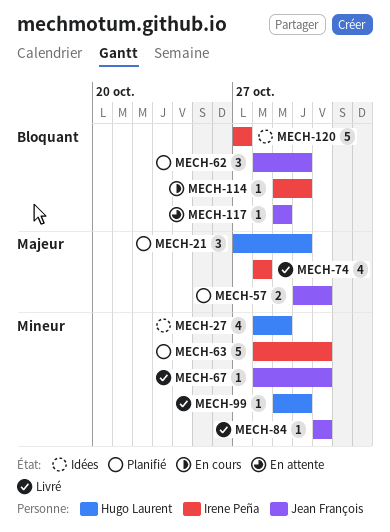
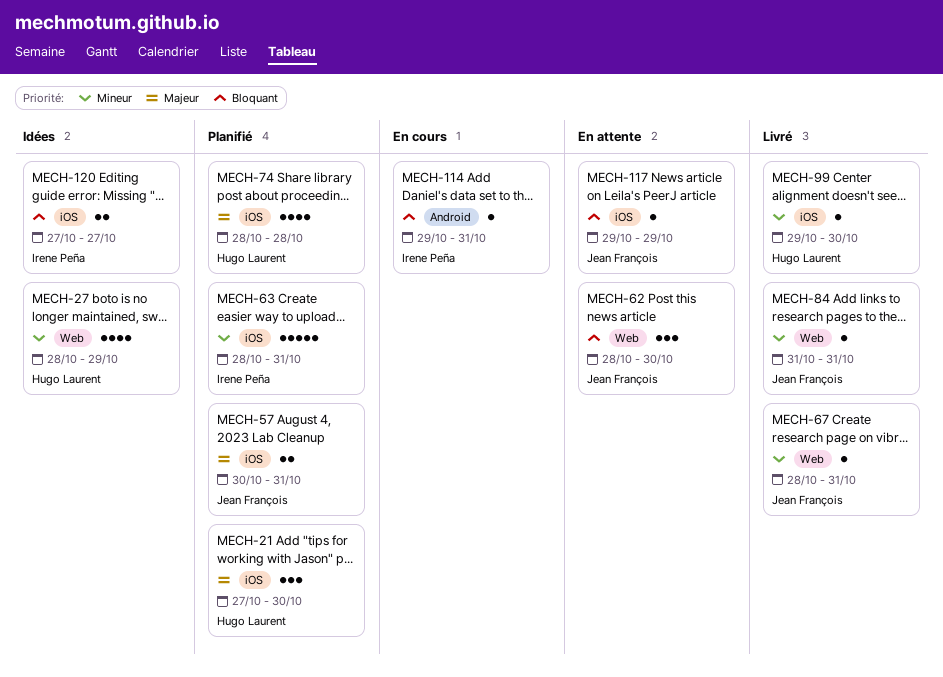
MECH-62, status: Planifié -> En attente
MECH-74, status: Livré -> Planifié
MECH-74, owner: Irene Peña -> Hugo Laurent
MECH-114, due: Oct 30 -> Oct 31
MECH-120, estimate: 5 -> 2

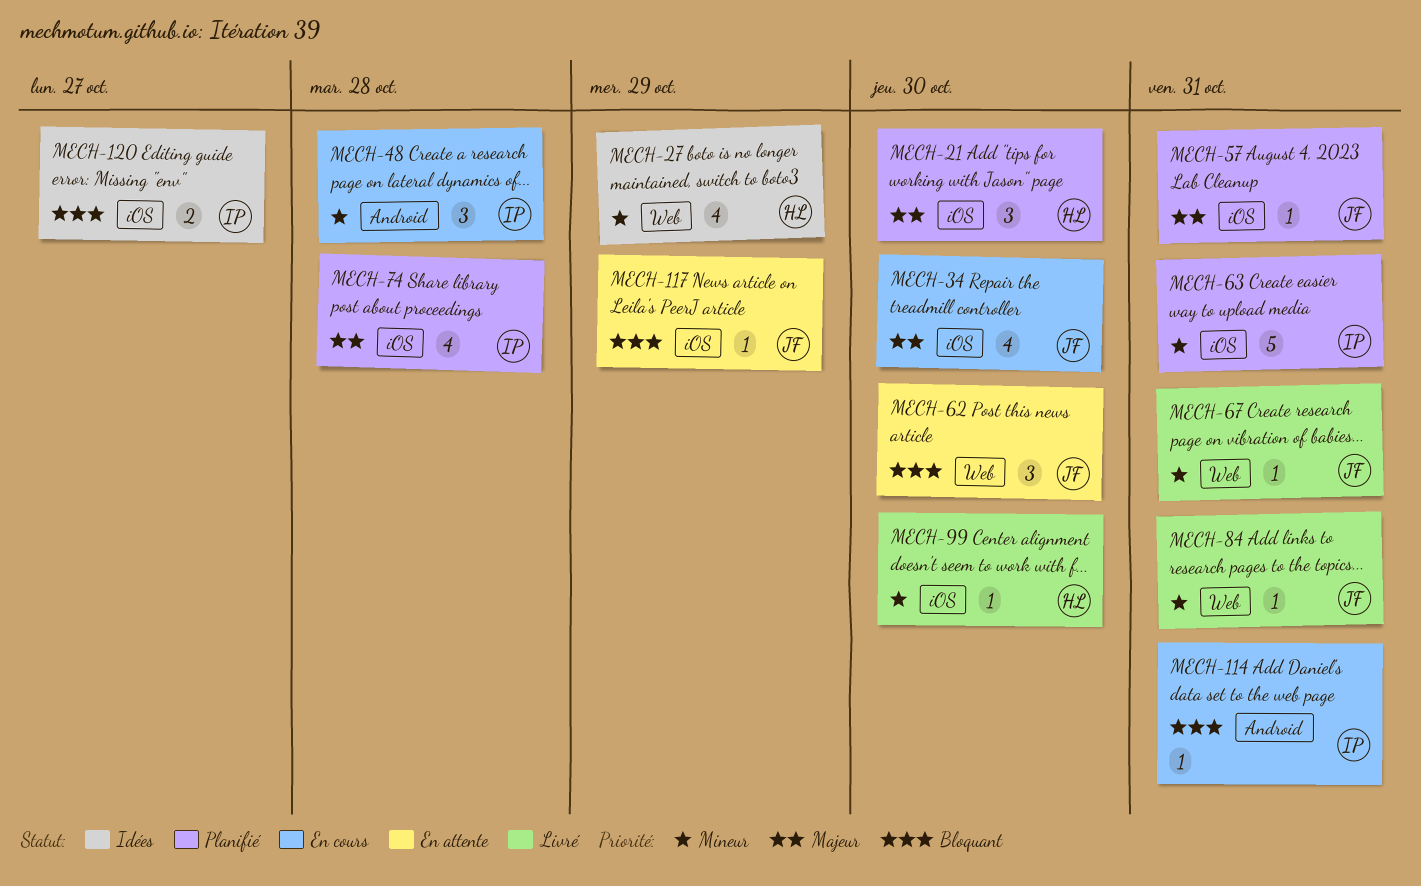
MECH-34: none -> present
MECH-48: none -> present
MECH-57, estimate: 2 -> 1
MECH-74, owner: Hugo Laurent -> Irene Peña

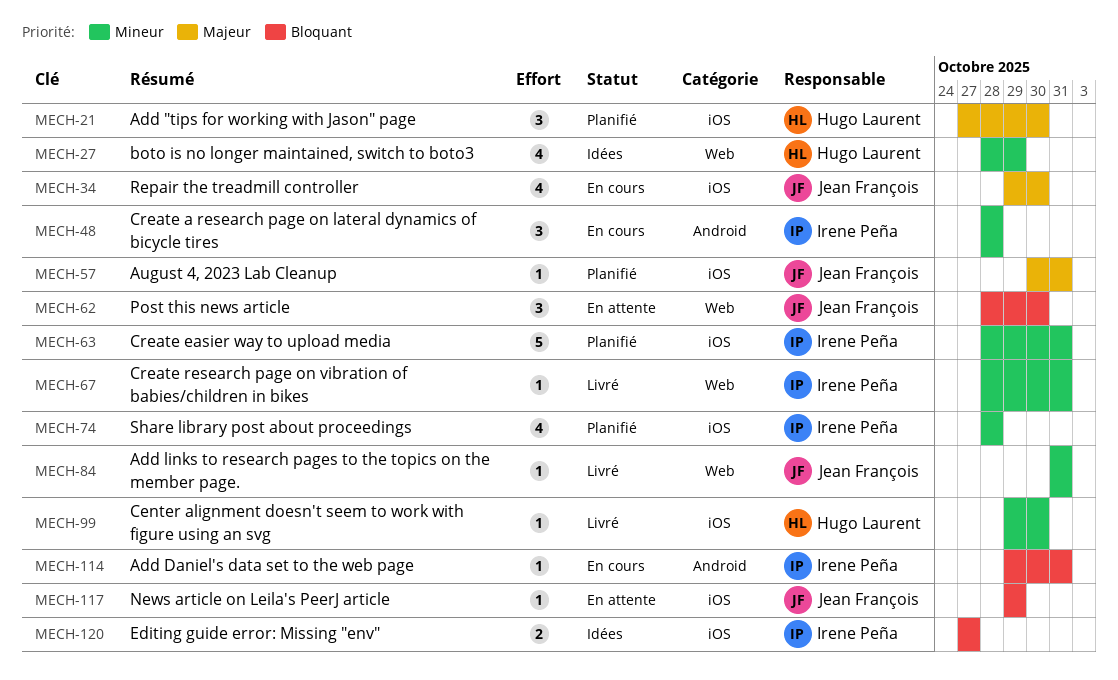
MECH-67, owner: Jean François -> Irene Peña
MECH-74, priority: Majeur -> Mineur

